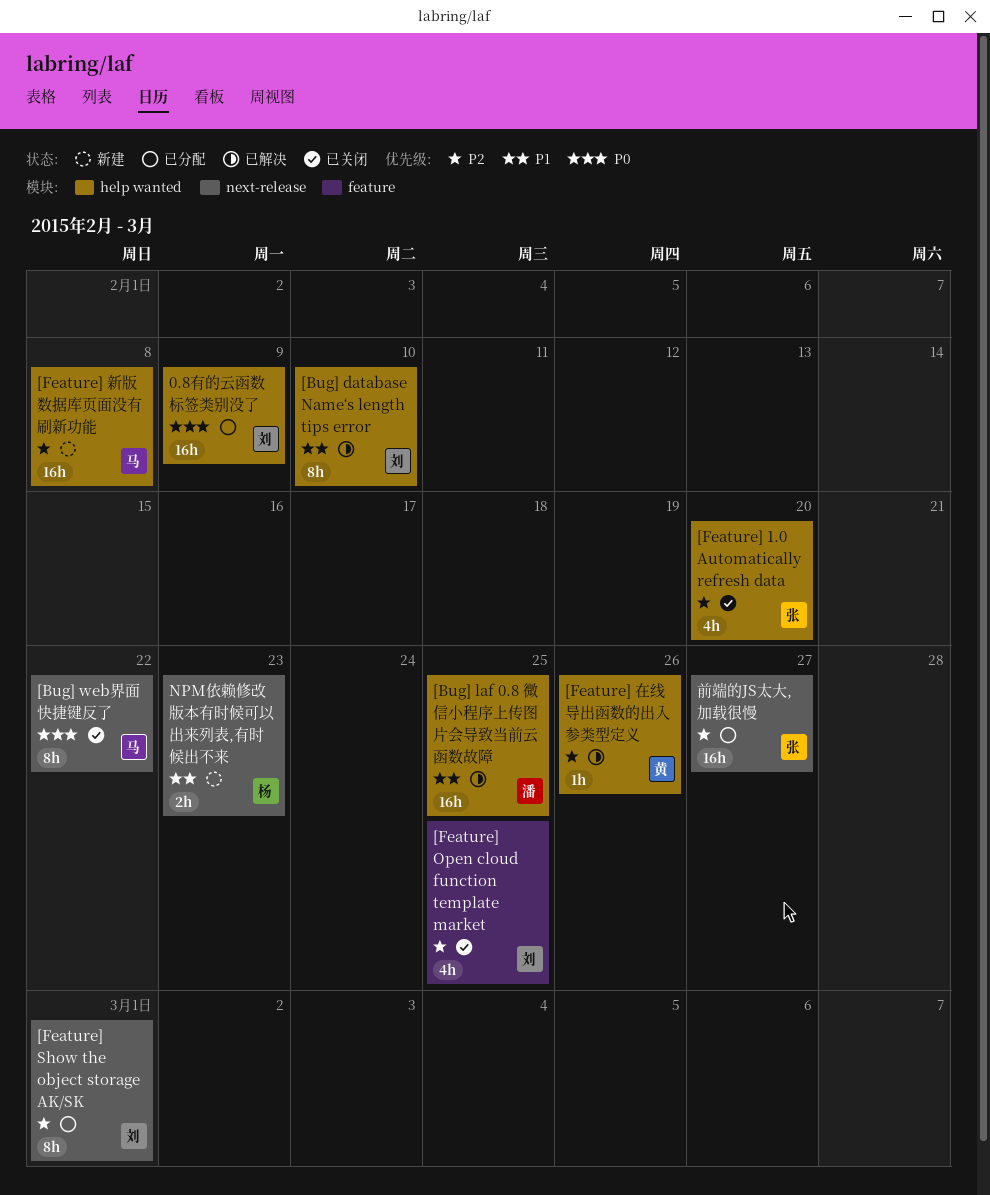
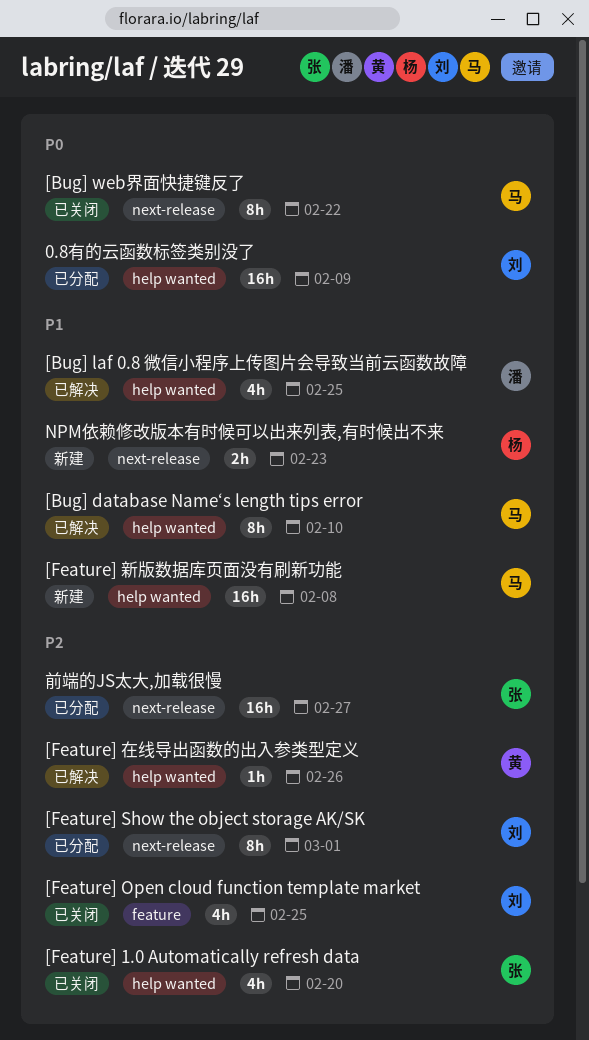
[Bug] database Name‘s length tips error, owner: 刘 -> 马
[Bug] laf 0.8 微信小程序上传图片会导致当前云函数故障, estimate: 16h -> 4h
[Feature] 新版数据库页面没有刷新功能, priority: P2 -> P1

